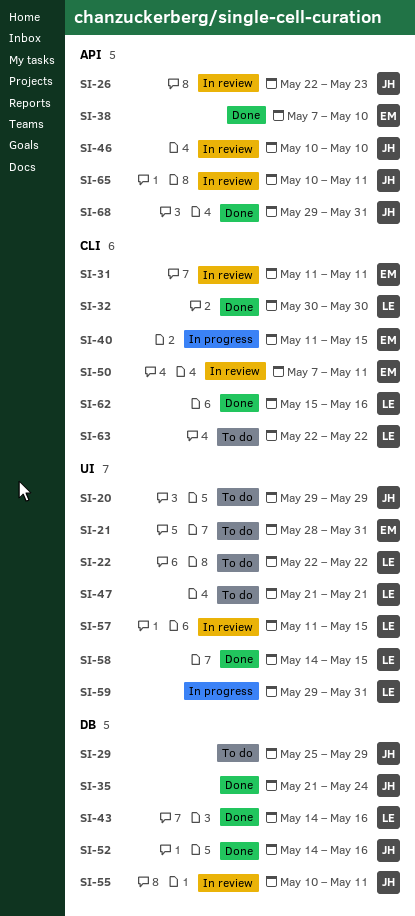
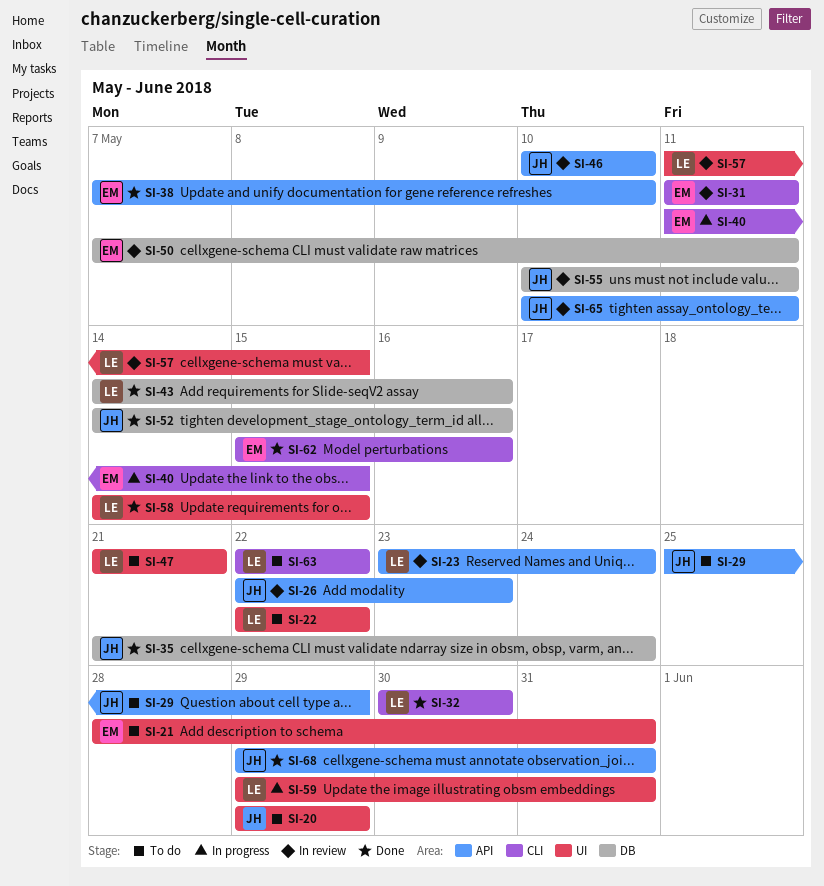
SI-23: none -> present
SI-29, label: DB -> API
SI-50, label: CLI -> DB
SI-62, owner: LE -> EM

